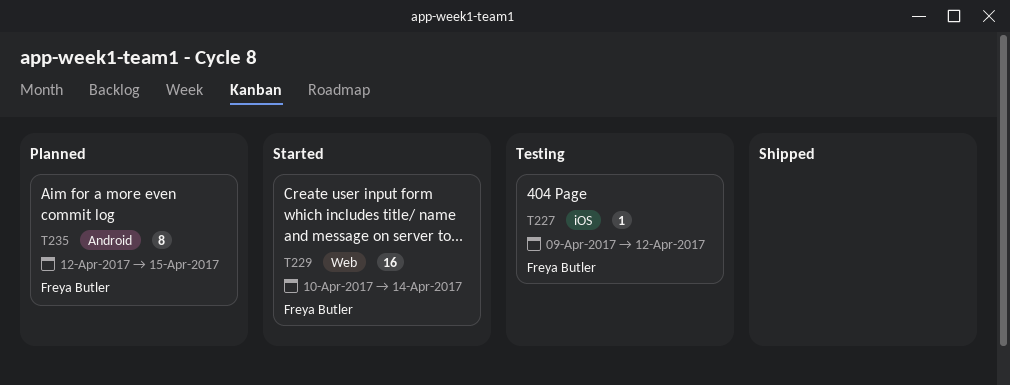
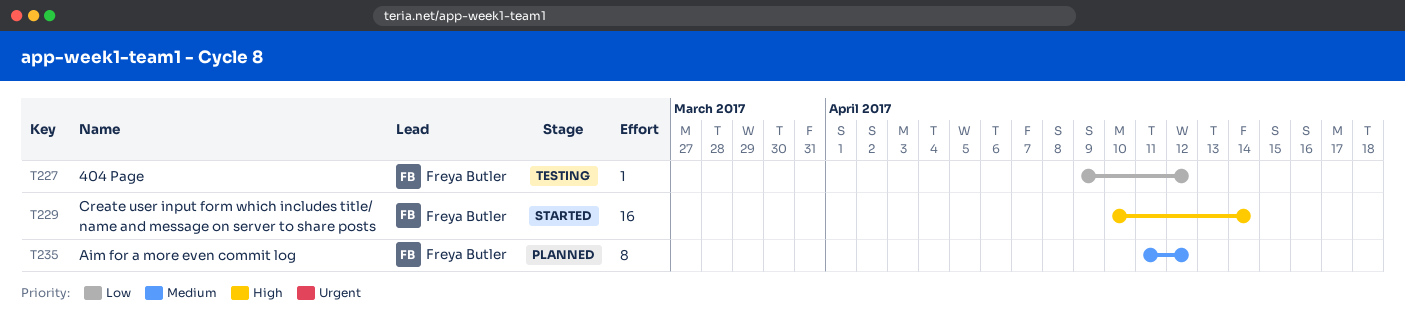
T235, start: Apr 12 -> Apr 11
T235, due: Apr 15 -> Apr 12

